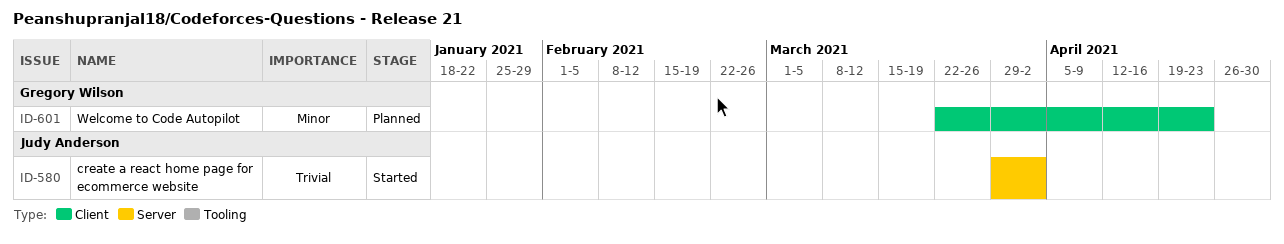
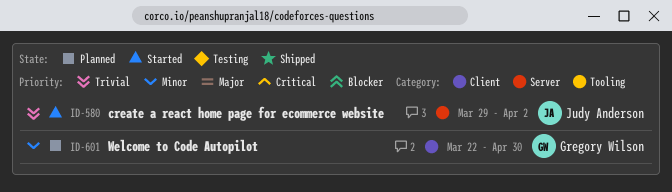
ID-601, due: Apr 23 -> Apr 30

